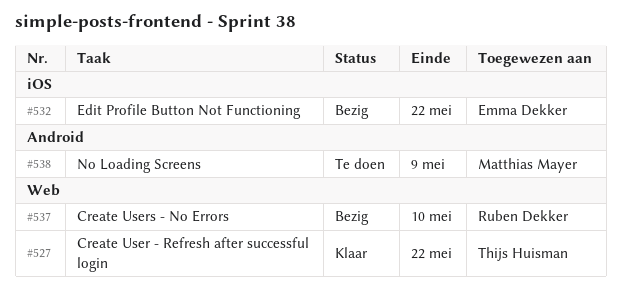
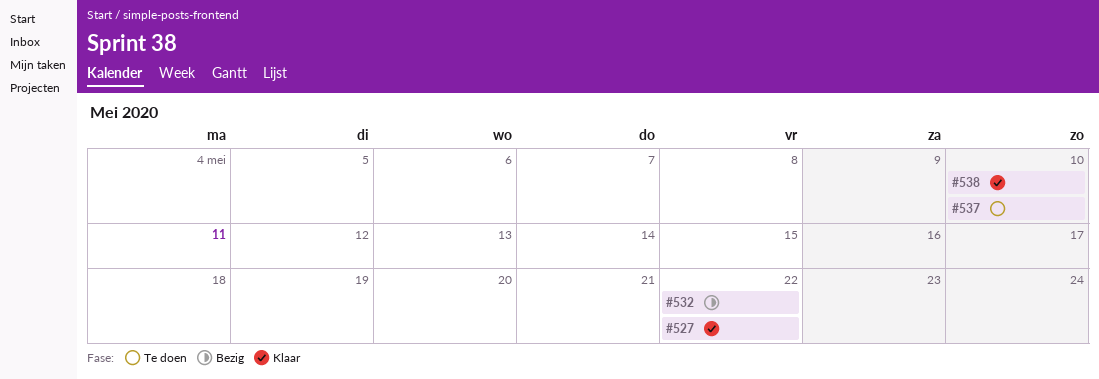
#537, status: Bezig -> Te doen
#538, status: Te doen -> Klaar
#538, due: May 9 -> May 10

